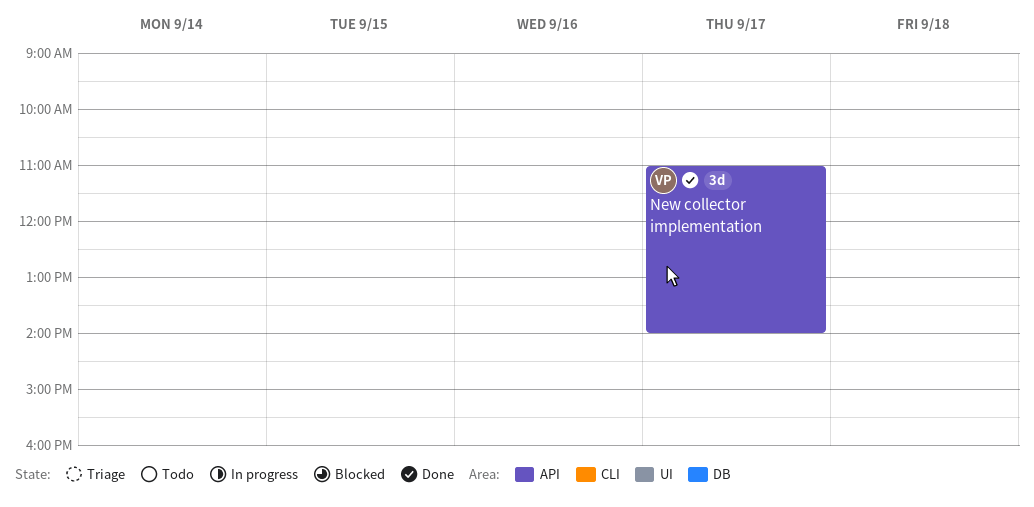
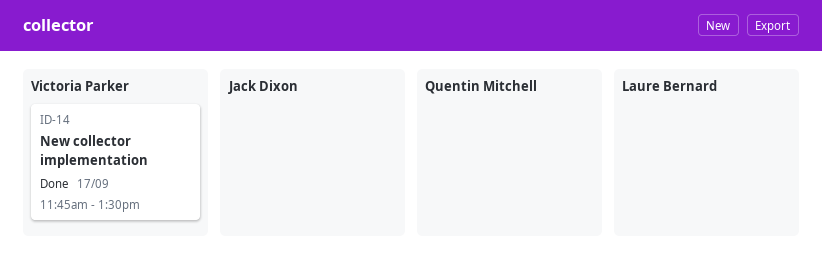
New collector implementation, begins: 11:00 -> 11:45
New collector implementation, ends: 14:00 -> 13:30

